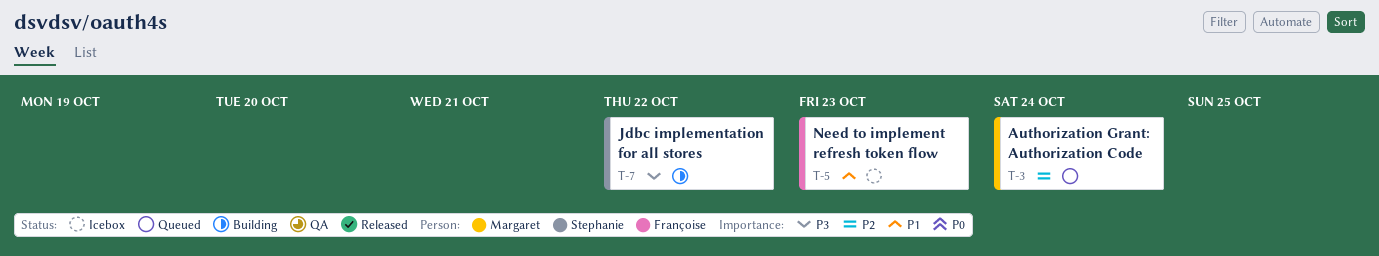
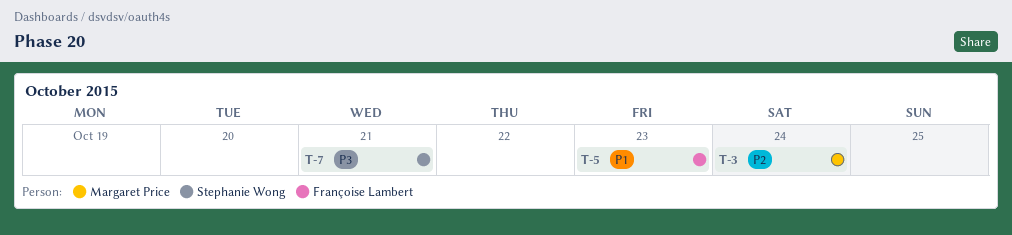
T-7, due: Oct 22 -> Oct 21

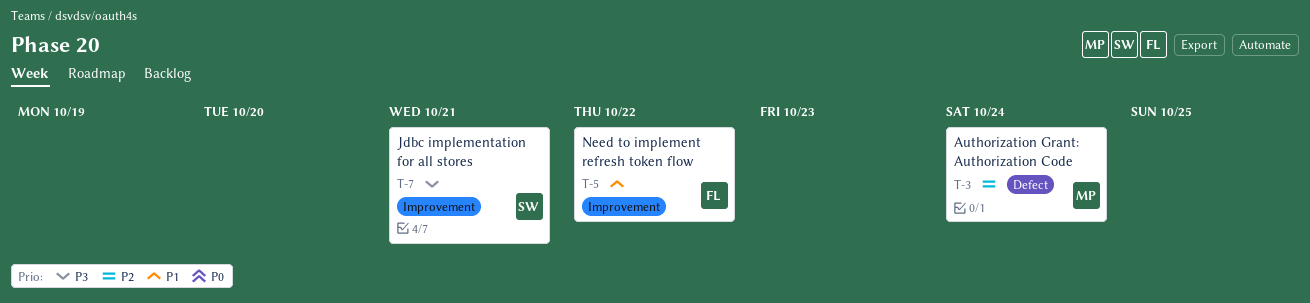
T-5, due: Oct 23 -> Oct 22

